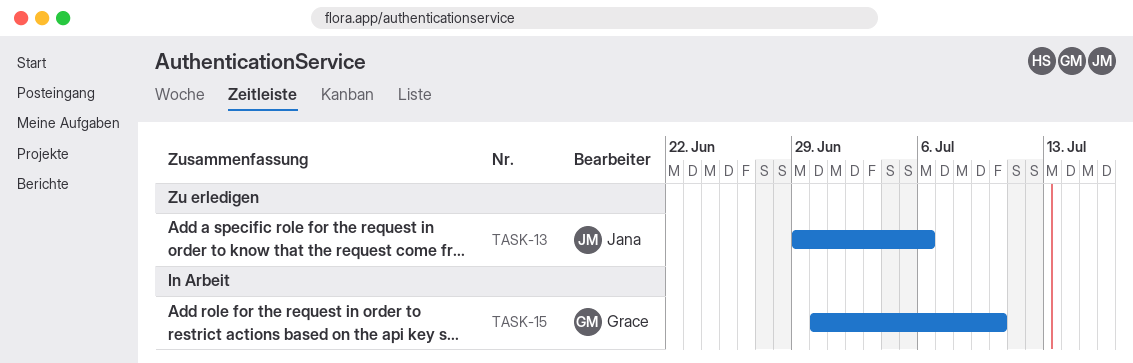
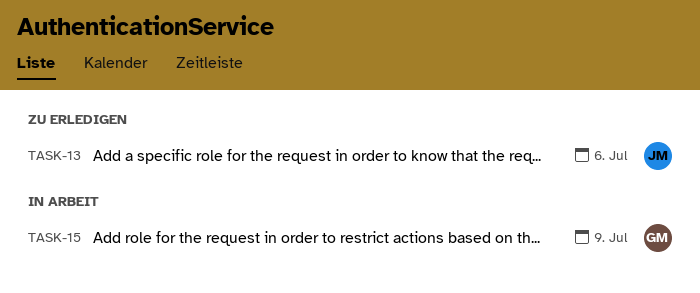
TASK-15, due: Jul 10 -> Jul 9

